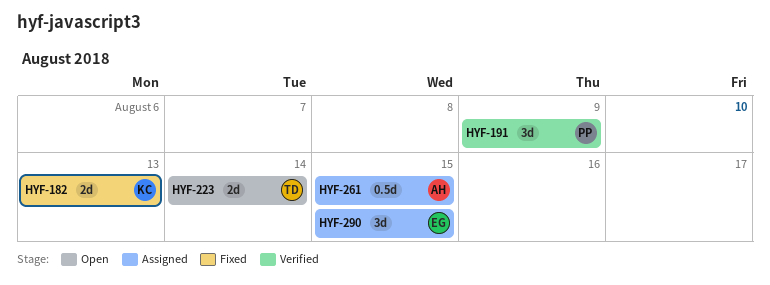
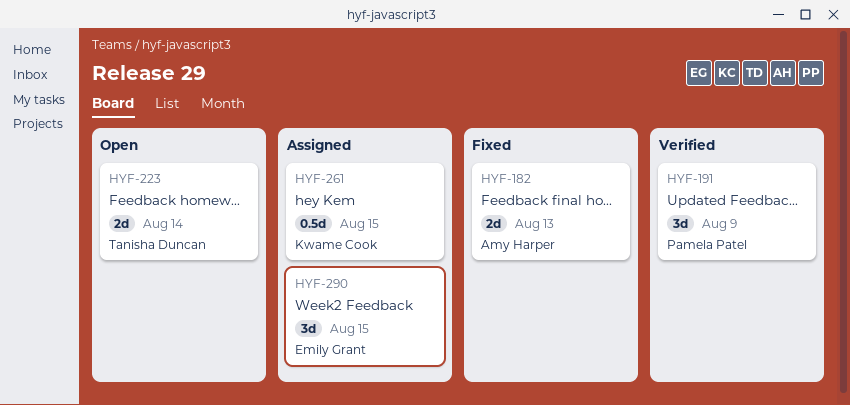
HYF-182, owner: Kwame Cook -> Amy Harper
HYF-261, owner: Amy Harper -> Kwame Cook

